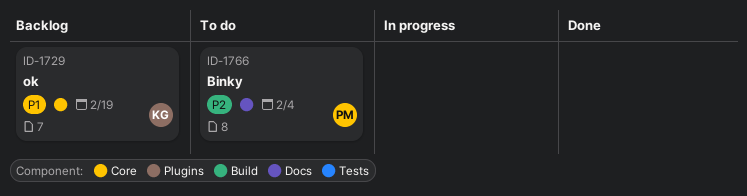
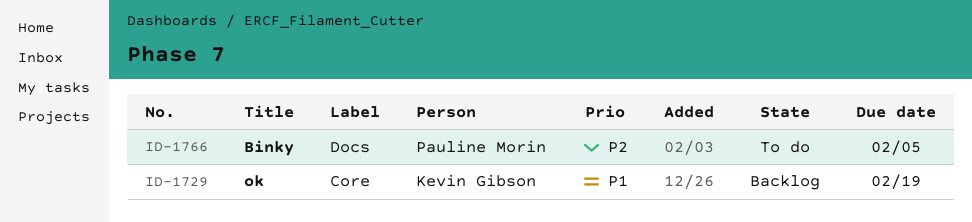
ID-1766, due: Feb 4 -> Feb 5

